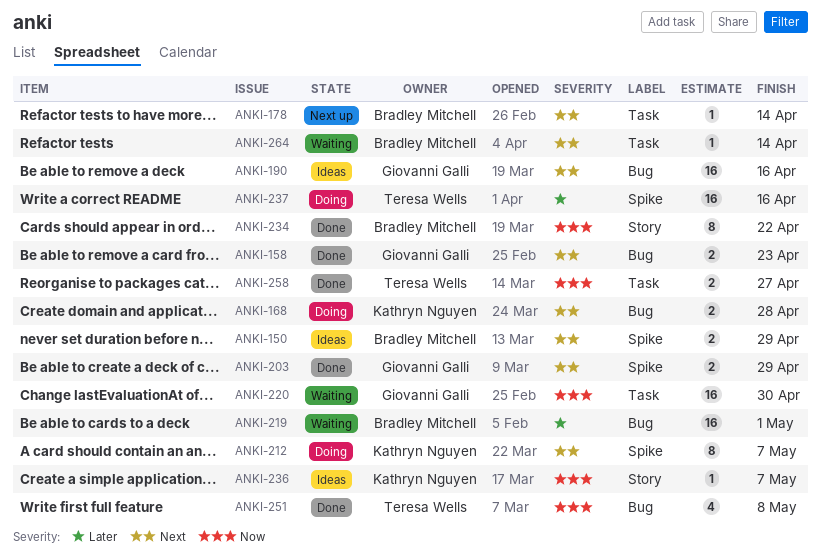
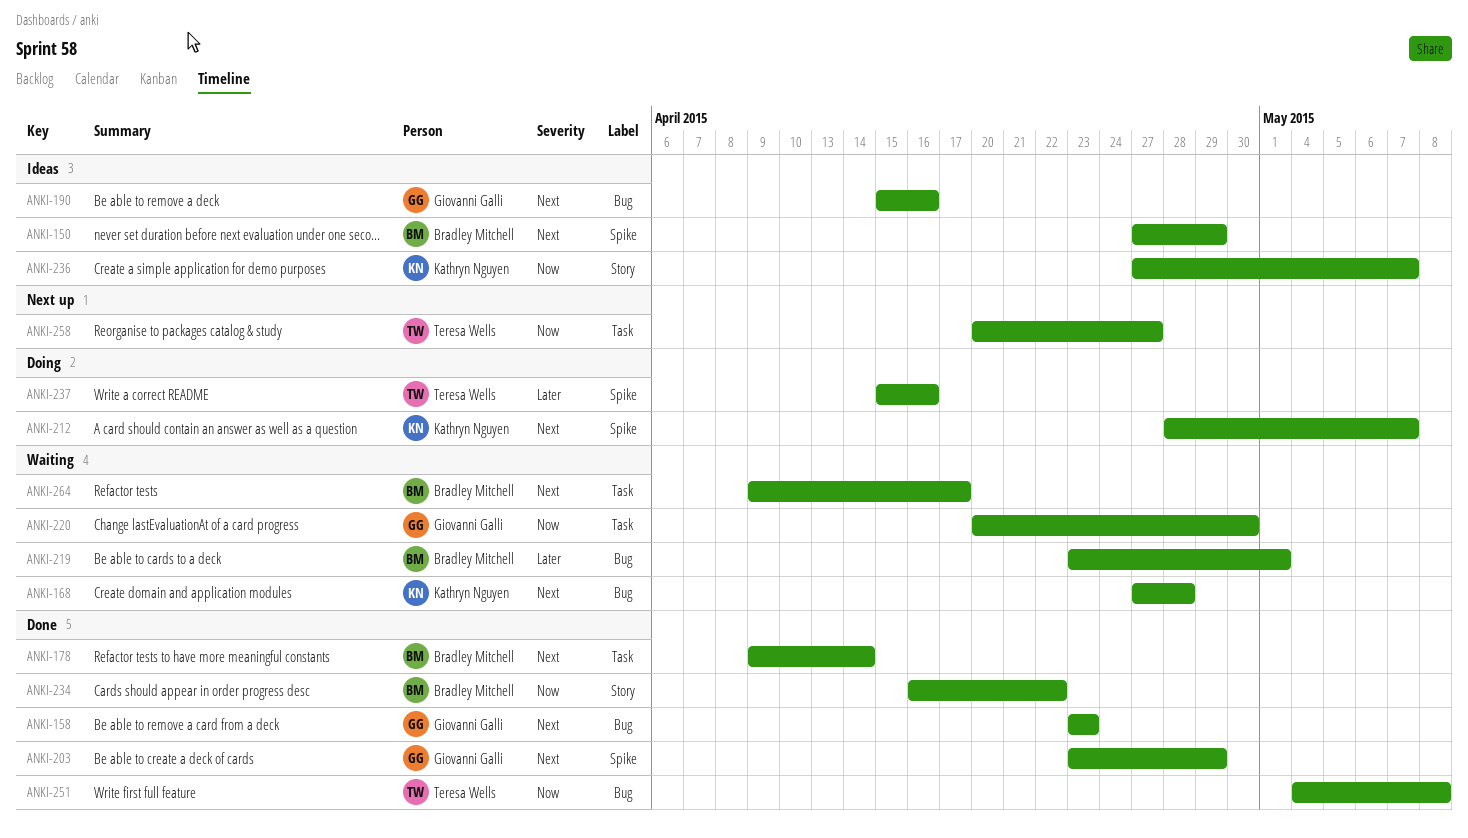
ANKI-168, status: Doing -> Waiting
ANKI-178, status: Next up -> Done
ANKI-258, status: Done -> Next up
ANKI-264, due: Apr 14 -> Apr 17

